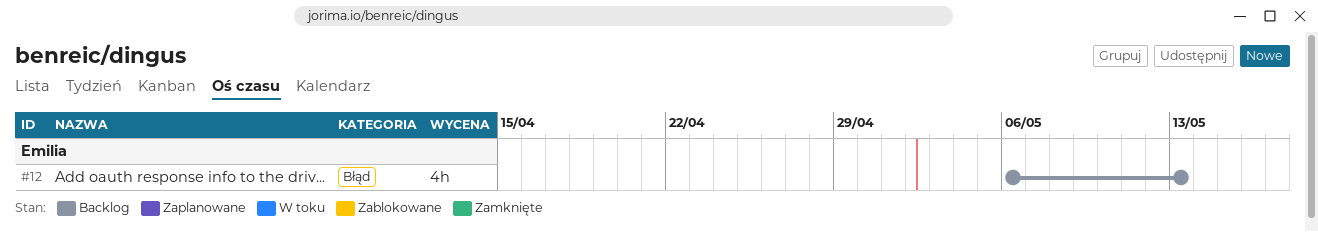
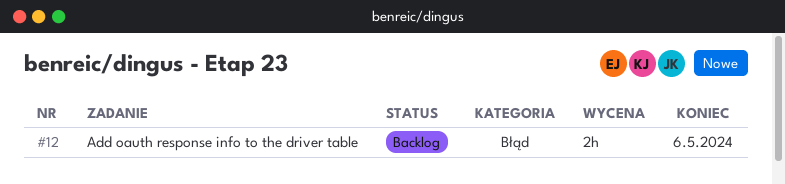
#12, estimate: 4h -> 2h
#12, due: May 13 -> May 6

